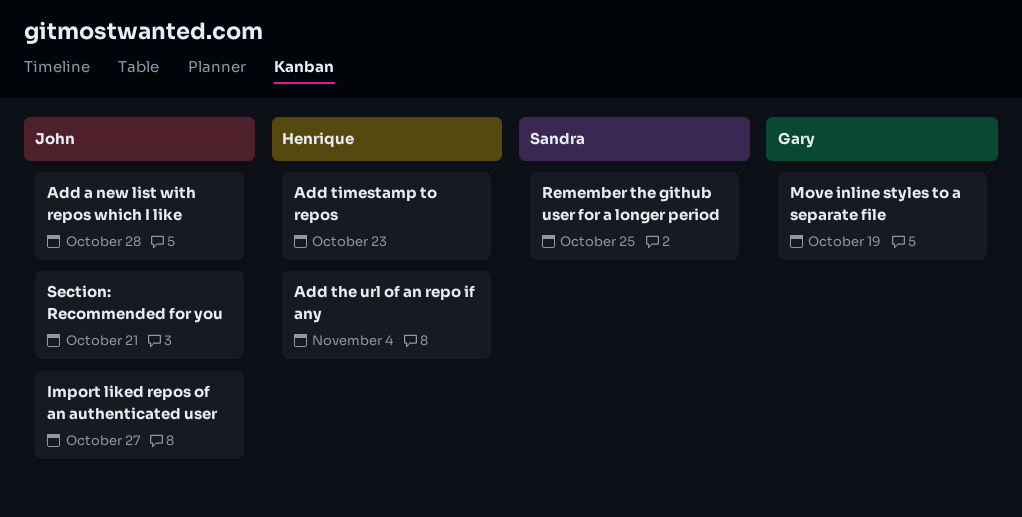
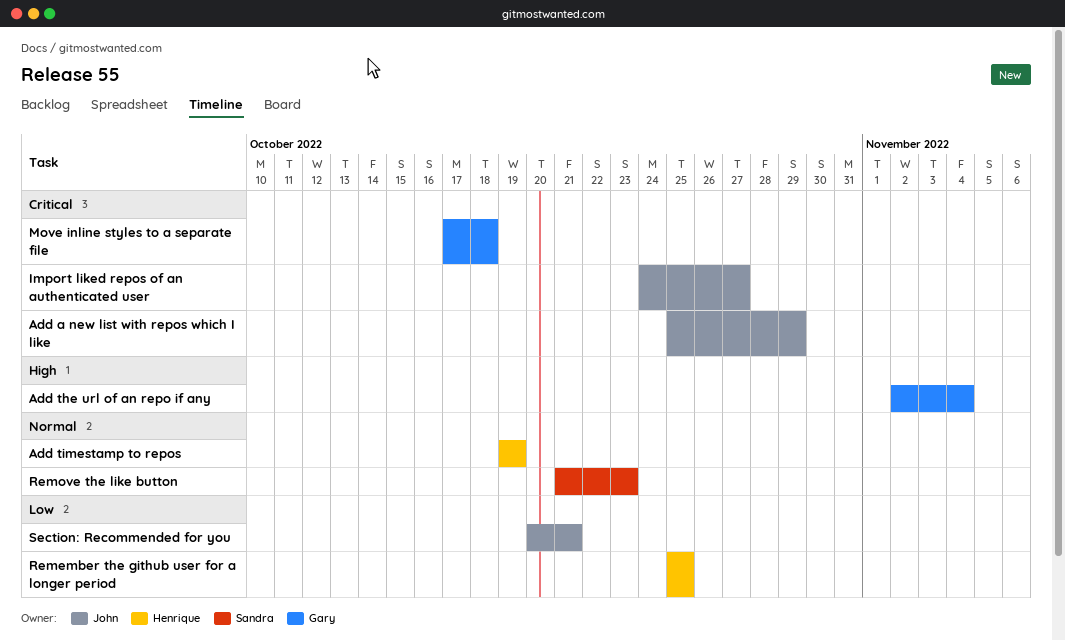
Add a new list with repos which I like, due: Oct 28 -> Oct 29
Add the url of an repo if any, owner: Henrique -> Gary
Add timestamp to repos, due: Oct 23 -> Oct 19
Move inline styles to a separate file, due: Oct 19 -> Oct 18
Remember the github user for a longer period, owner: Sandra -> Henrique
Remove the like button: none -> present

